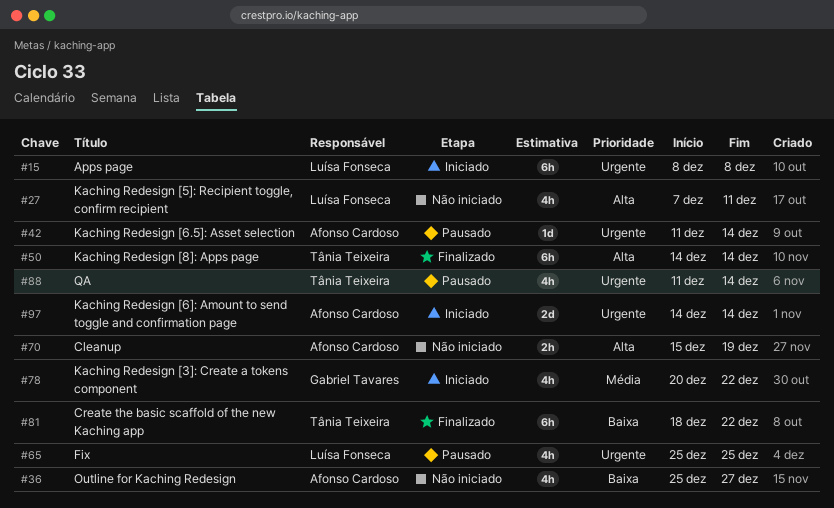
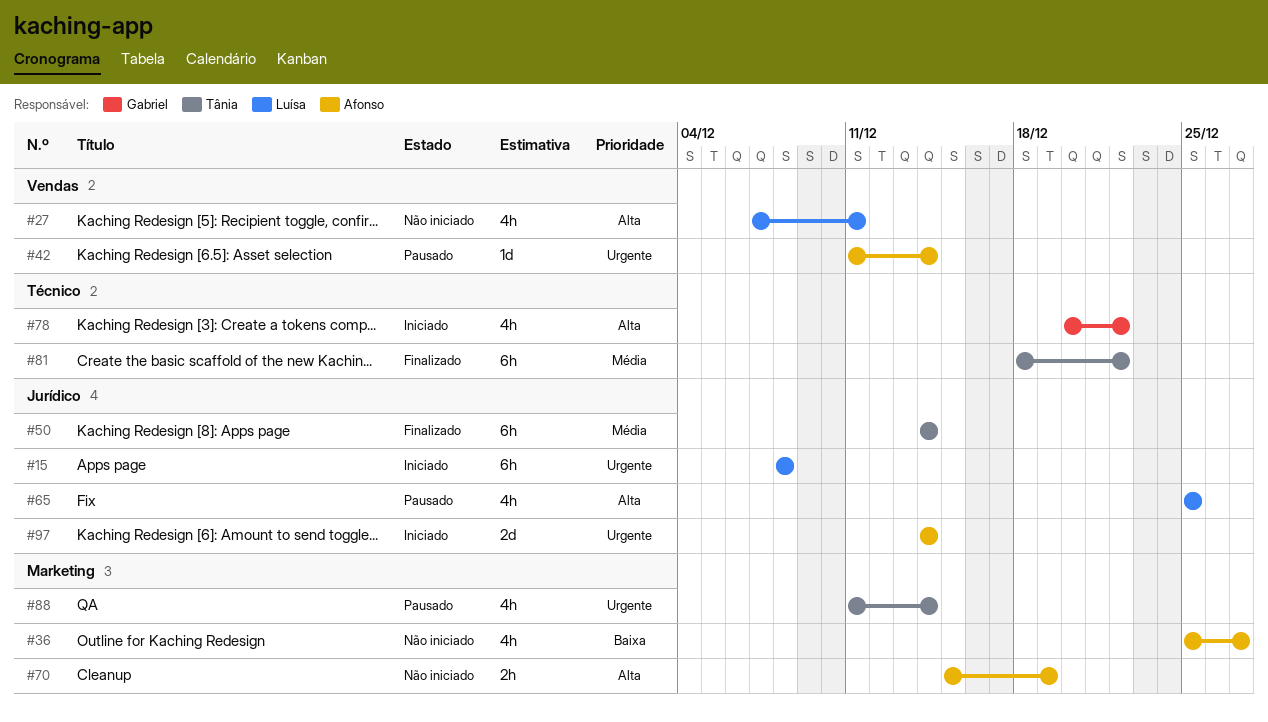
#50, priority: Alta -> Média
#65, priority: Urgente -> Alta
#78, priority: Média -> Alta
#81, priority: Baixa -> Média

